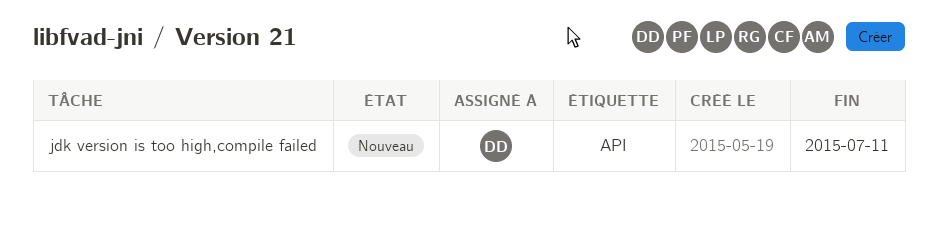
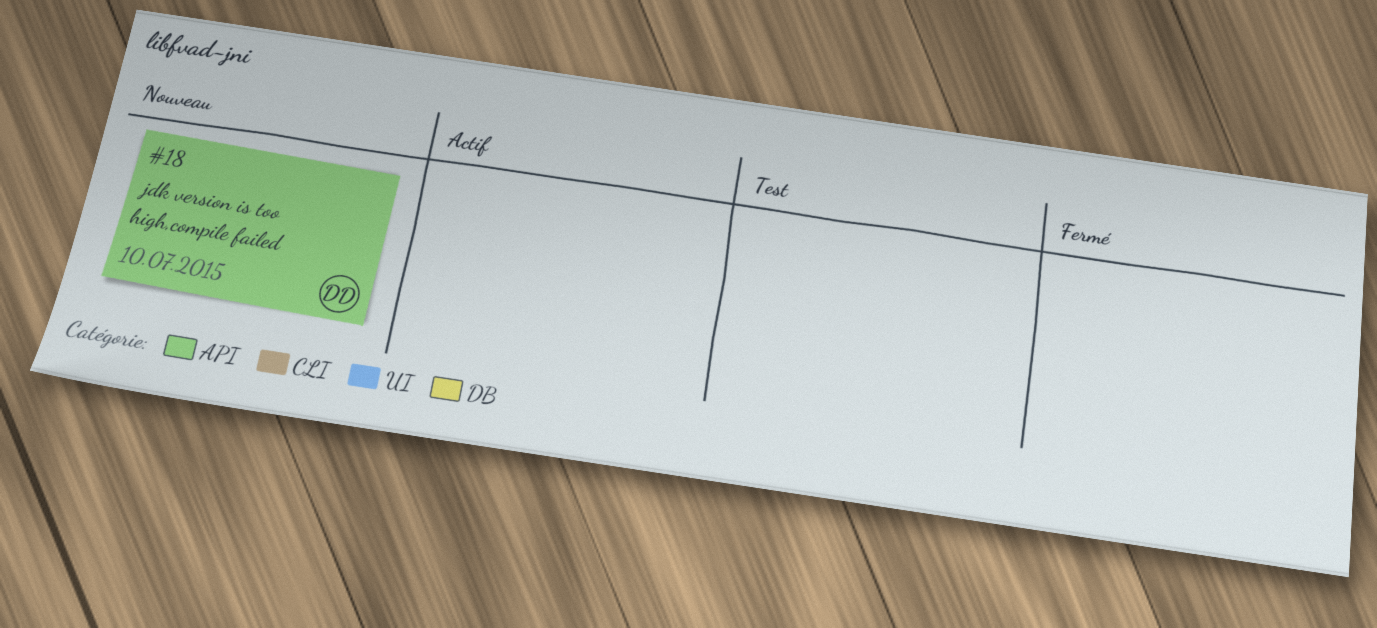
jdk version is too high,compile failed, due: Jul 11 -> Jul 10

